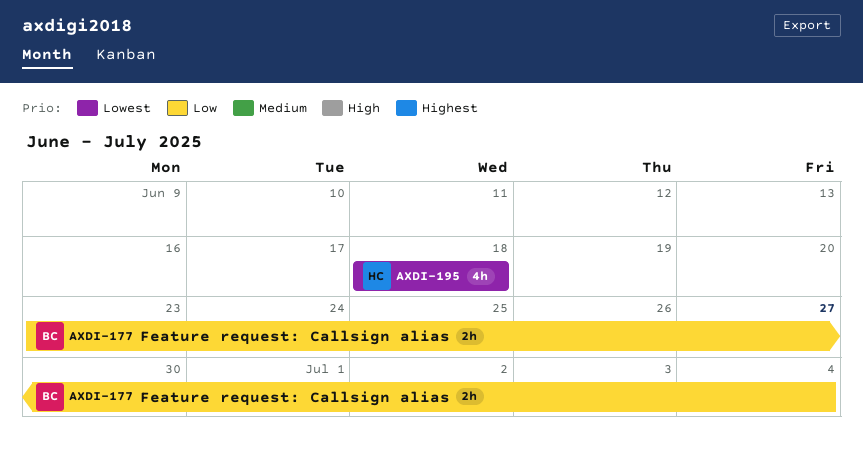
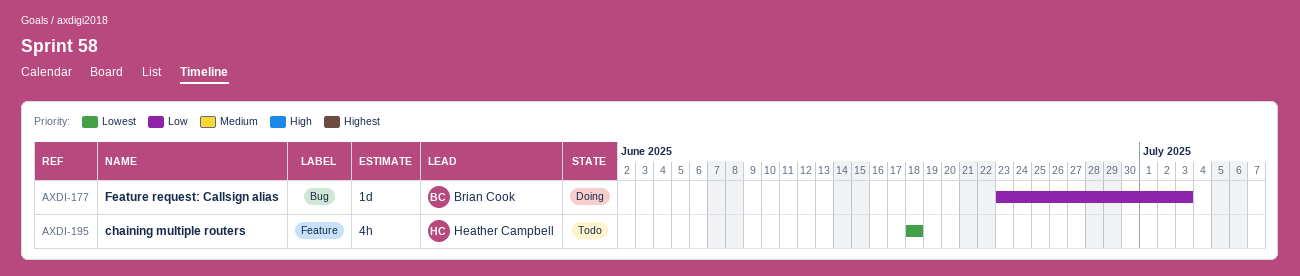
AXDI-177, estimate: 2h -> 1d
AXDI-177, due: Jul 4 -> Jul 3

